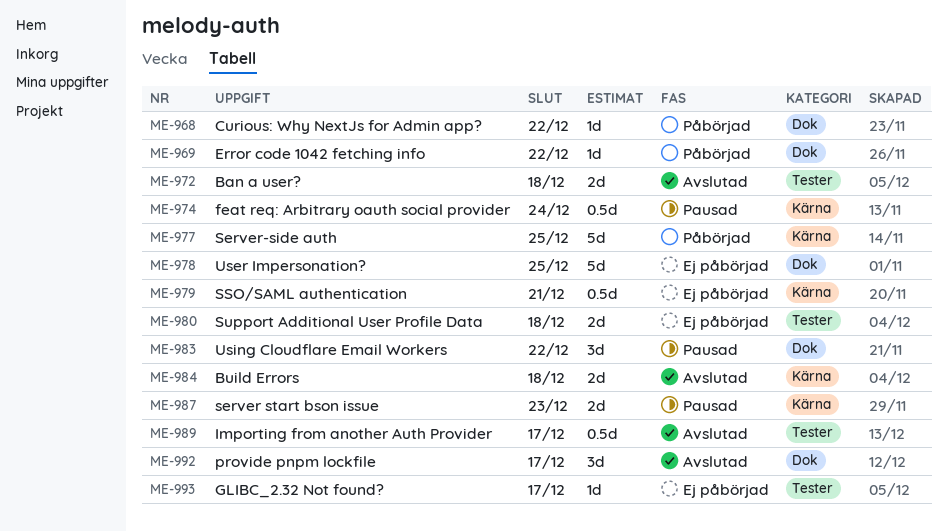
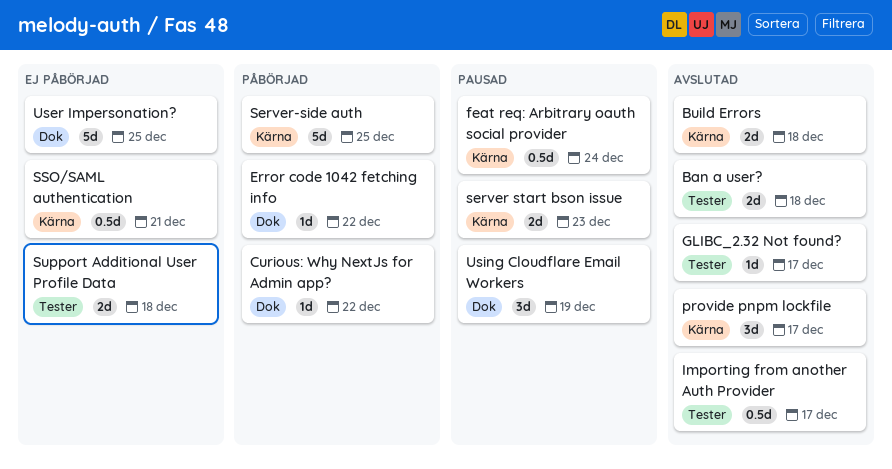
GLIBC_2.32 Not found?, status: Ej påbörjad -> Avslutad
provide pnpm lockfile, label: Dok -> Kärna
Using Cloudflare Email Workers, due: Dec 22 -> Dec 19

